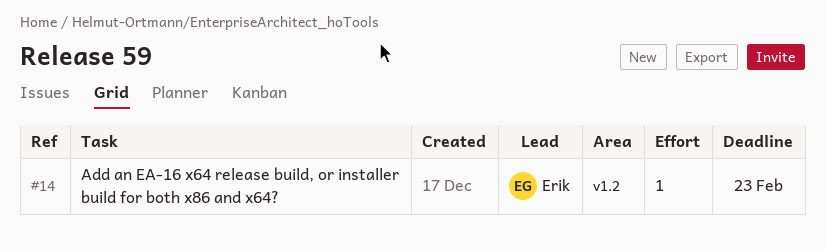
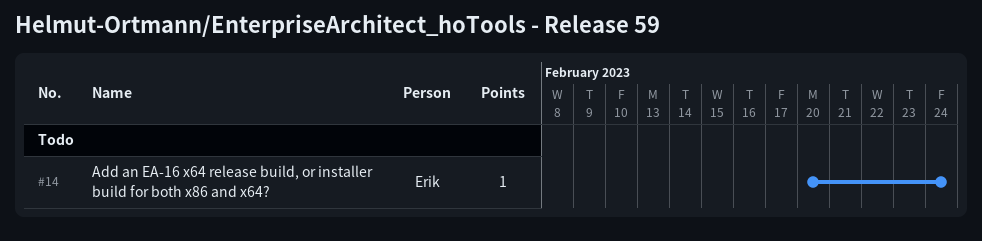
#14, due: Feb 23 -> Feb 24

